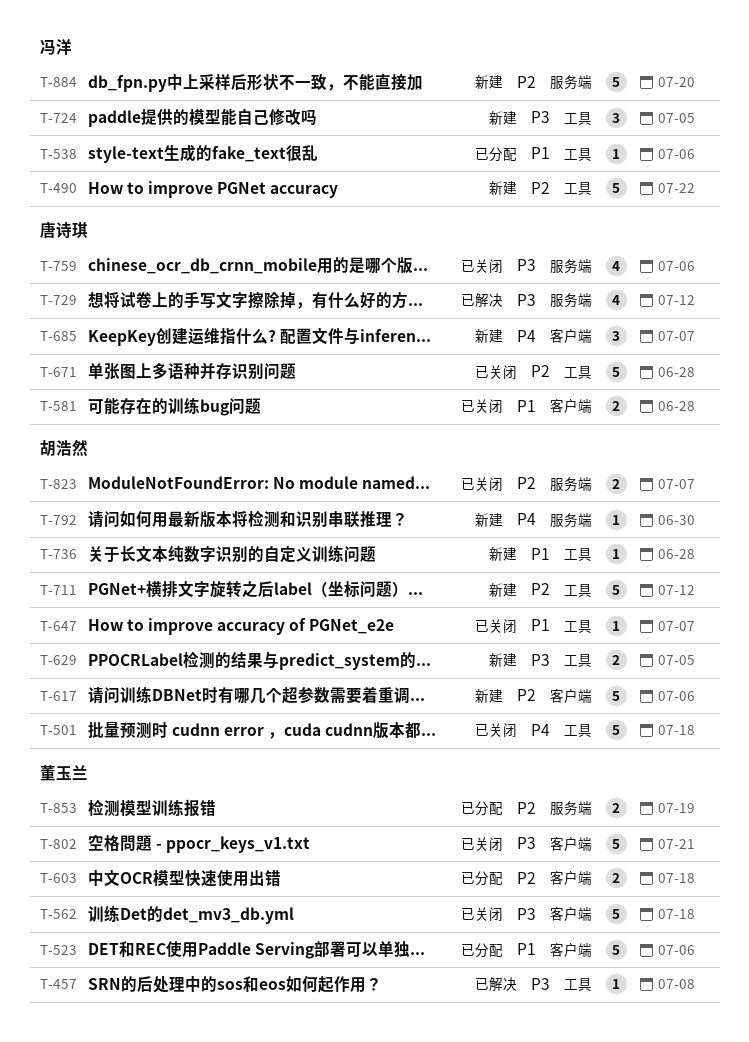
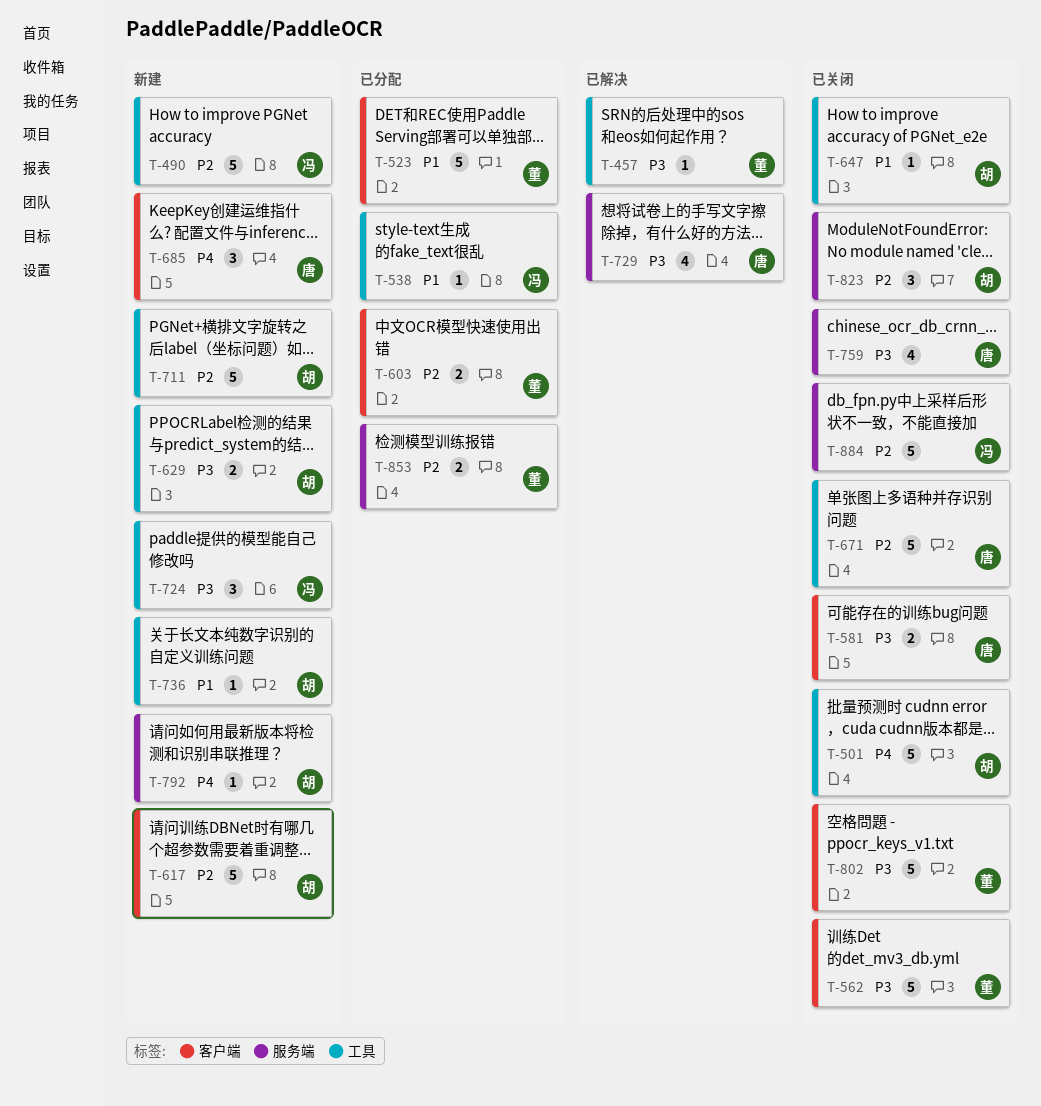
T-581, priority: P1 -> P3
T-823, estimate: 2 -> 3
T-884, status: 新建 -> 已关闭

